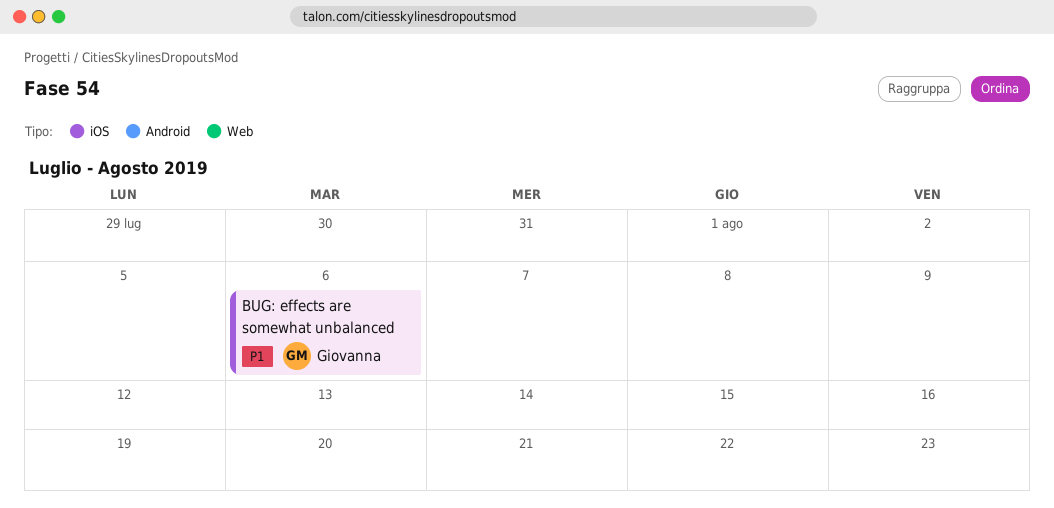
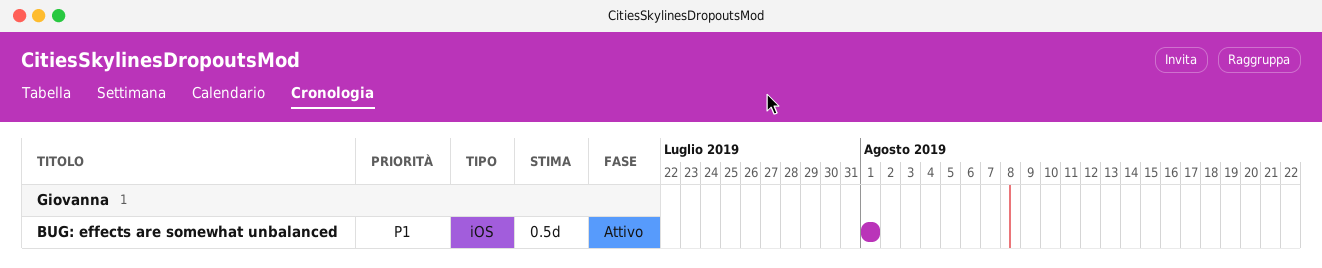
BUG: effects are somewhat unbalanced, due: Aug 6 -> Aug 1

